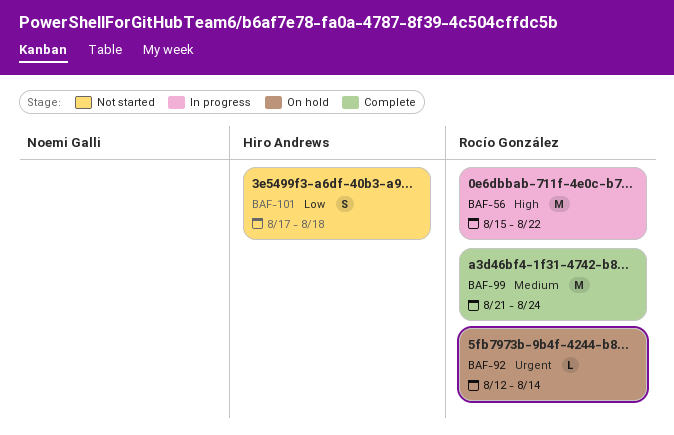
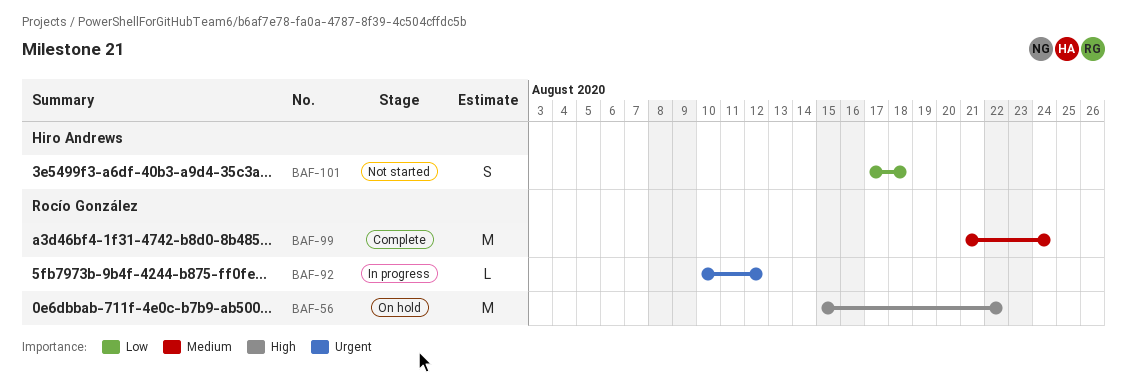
BAF-56, status: In progress -> On hold
BAF-92, status: On hold -> In progress
BAF-92, start: Aug 12 -> Aug 10
BAF-92, due: Aug 14 -> Aug 12

